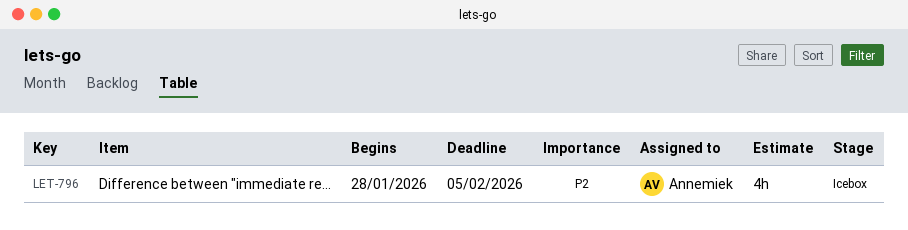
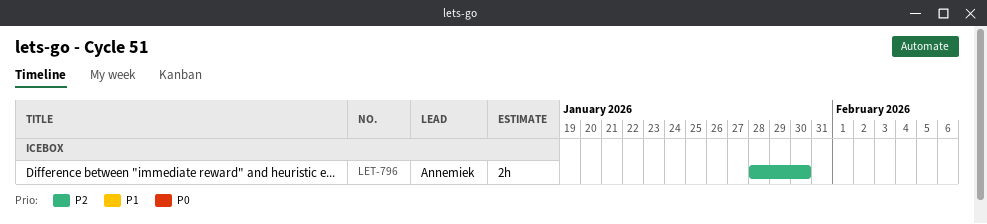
LET-796, estimate: 4h -> 2h
LET-796, due: Feb 5 -> Jan 30

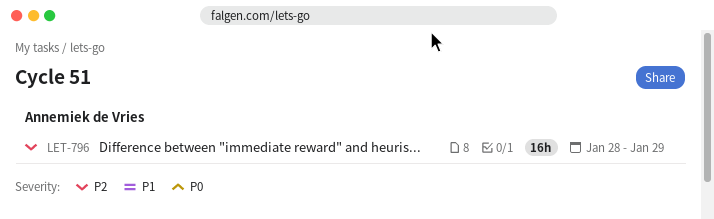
LET-796, estimate: 2h -> 16h
LET-796, due: Jan 30 -> Jan 29

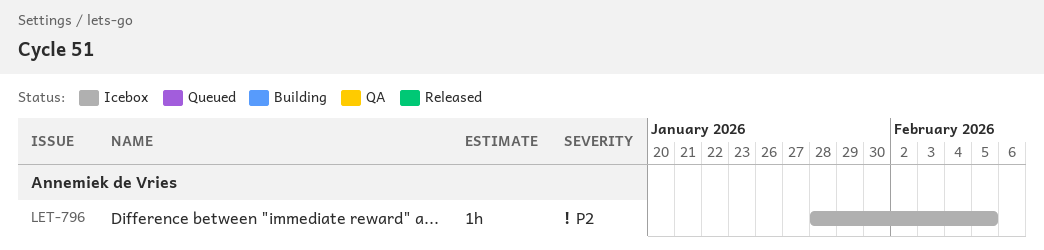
LET-796, estimate: 16h -> 1h
LET-796, due: Jan 29 -> Feb 5

